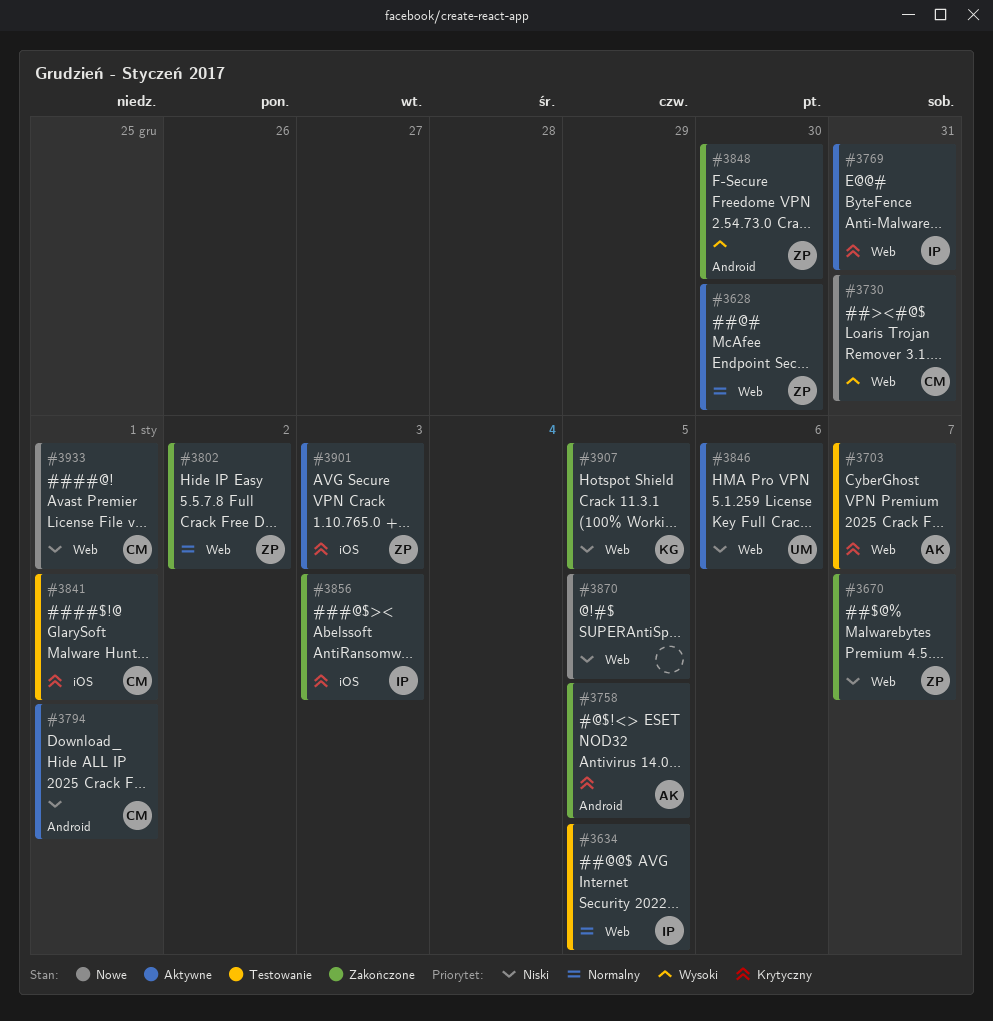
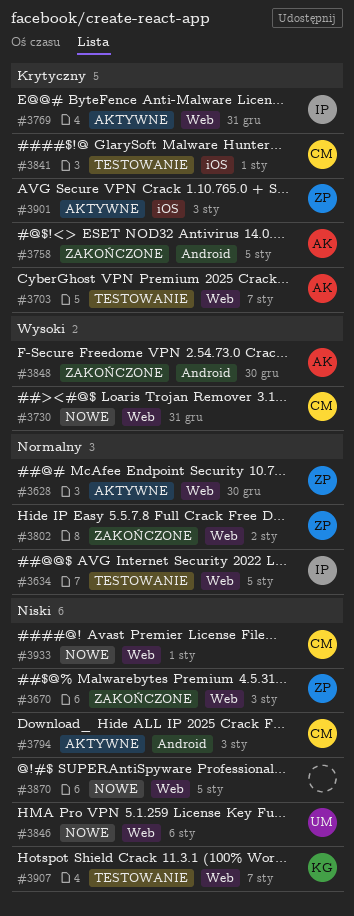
#3670, due: Jan 7 -> Jan 3
#3794, due: Jan 1 -> Jan 3
#3846, status: Aktywne -> Nowe
#3848, owner: ZP -> AK
#3856: present -> none
#3907, status: Zakończone -> Testowanie
#3907, due: Jan 5 -> Jan 7

